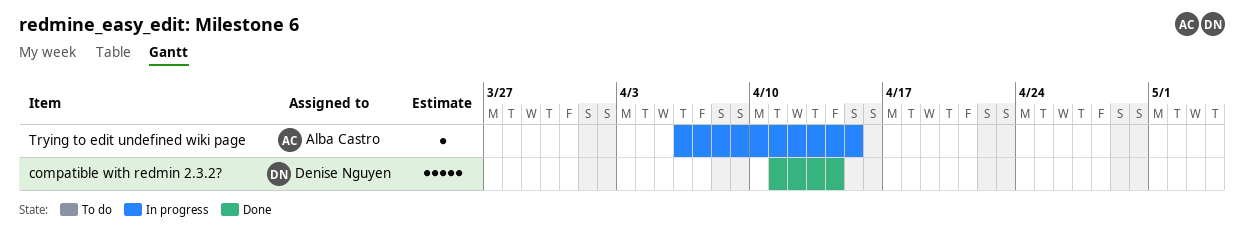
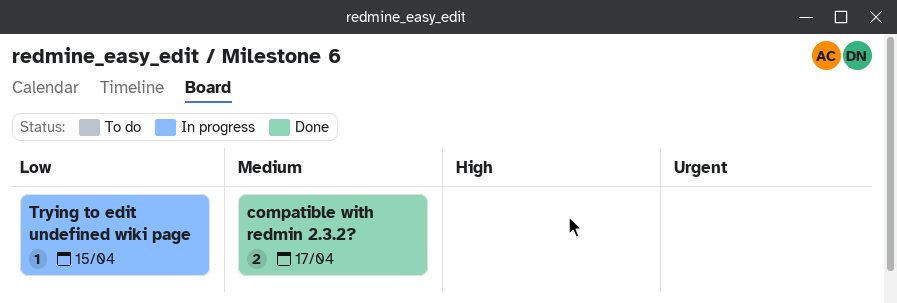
compatible with redmin 2.3.2?, estimate: 5 -> 2
compatible with redmin 2.3.2?, due: Apr 14 -> Apr 17

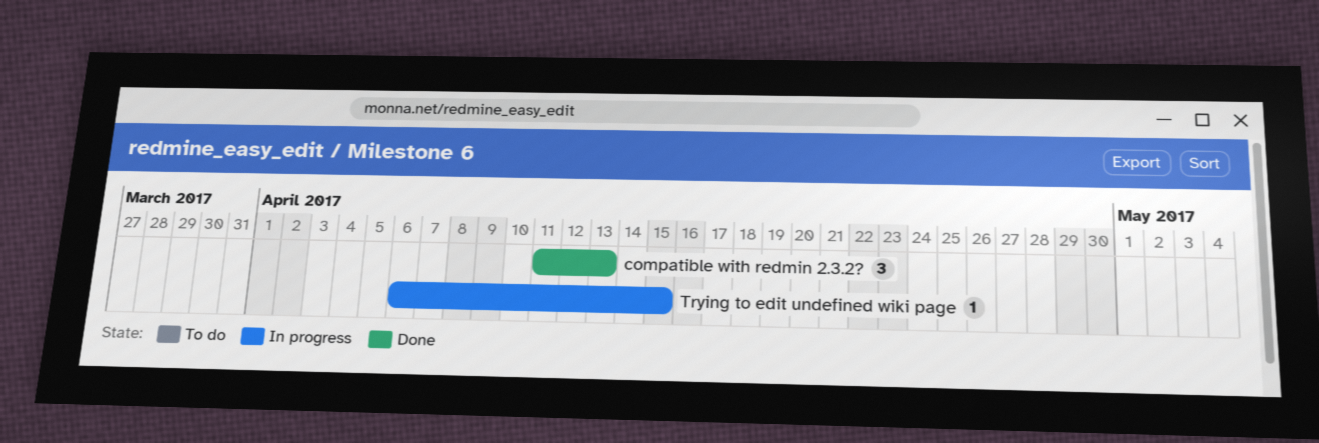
compatible with redmin 2.3.2?, estimate: 2 -> 3
compatible with redmin 2.3.2?, due: Apr 17 -> Apr 13

